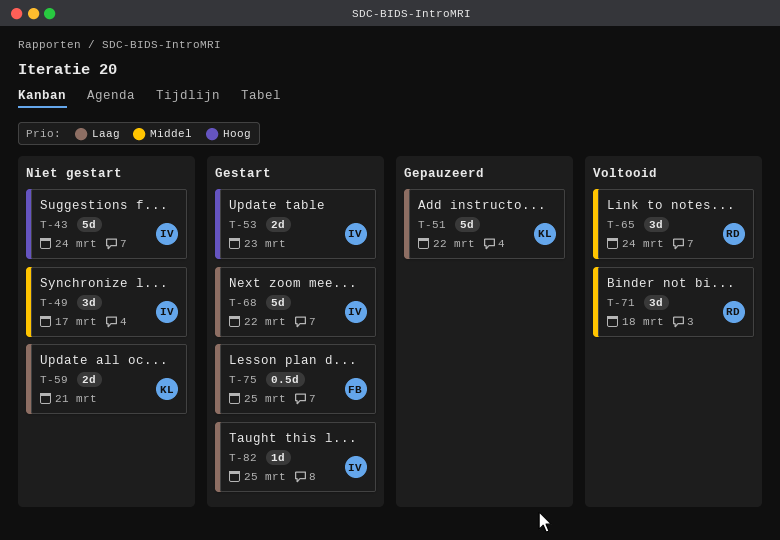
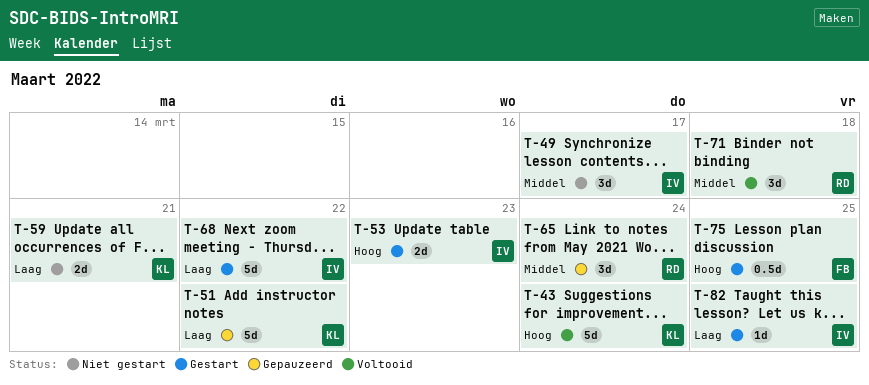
T-43, status: Niet gestart -> Voltooid
T-43, owner: IV -> KL
T-65, status: Voltooid -> Gepauzeerd
T-75, priority: Laag -> Hoog

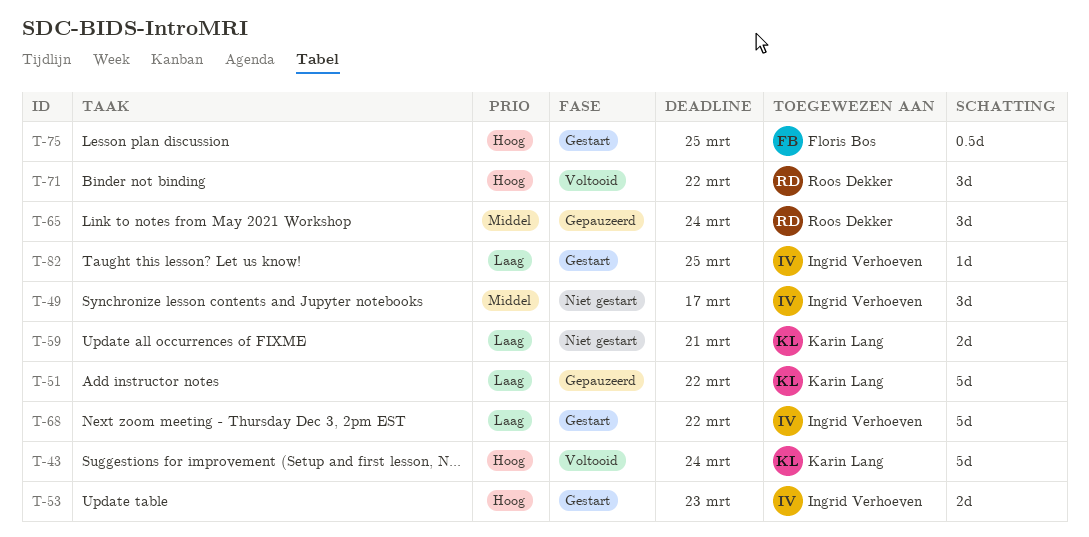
T-71, priority: Middel -> Hoog
T-71, due: Mar 18 -> Mar 22

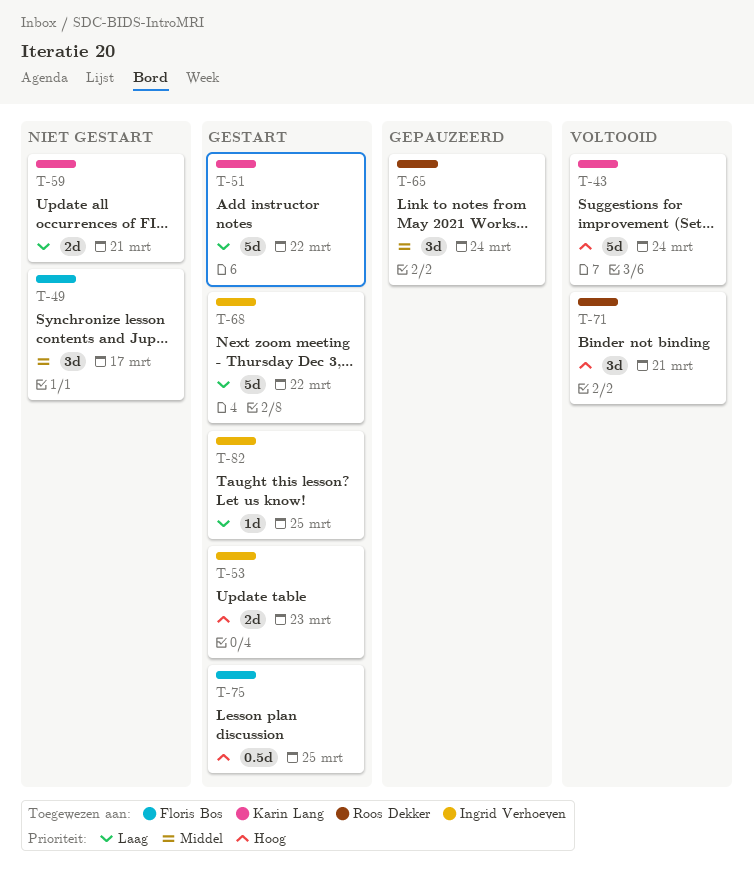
T-49, owner: Ingrid Verhoeven -> Floris Bos
T-51, status: Gepauzeerd -> Gestart
T-71, due: Mar 22 -> Mar 21

